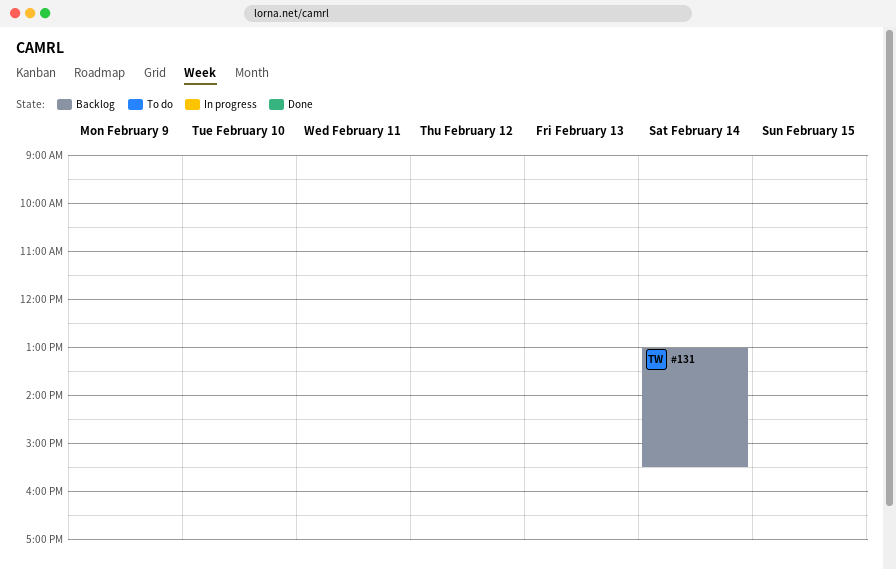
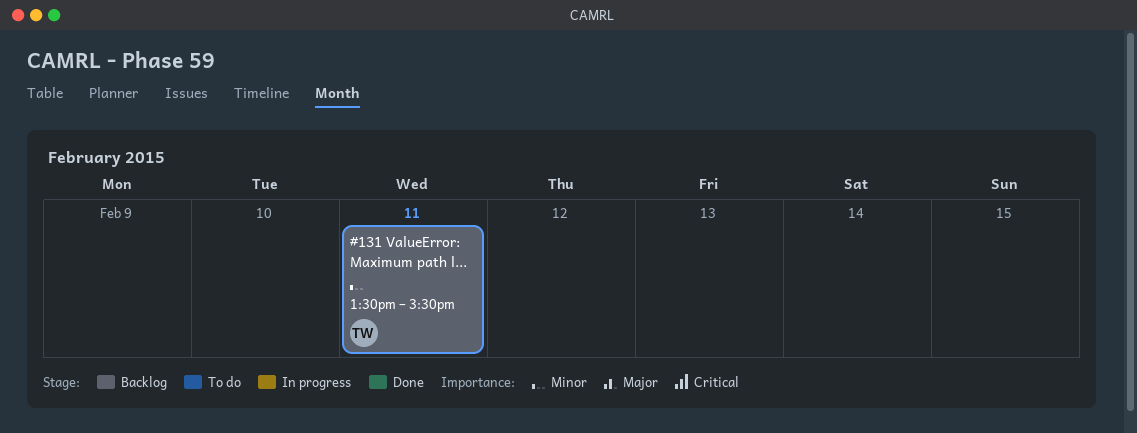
#131, day: Feb 14 -> Feb 11
#131, begins: 13:00 -> 13:30

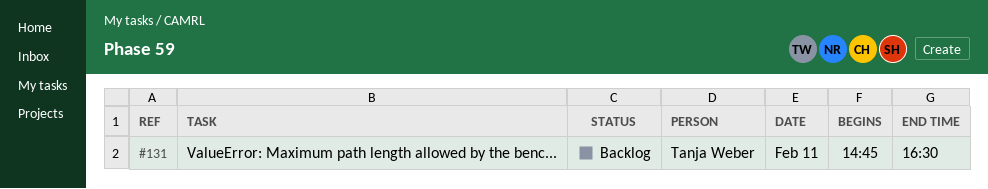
#131, begins: 13:30 -> 14:45
#131, ends: 15:30 -> 16:30

